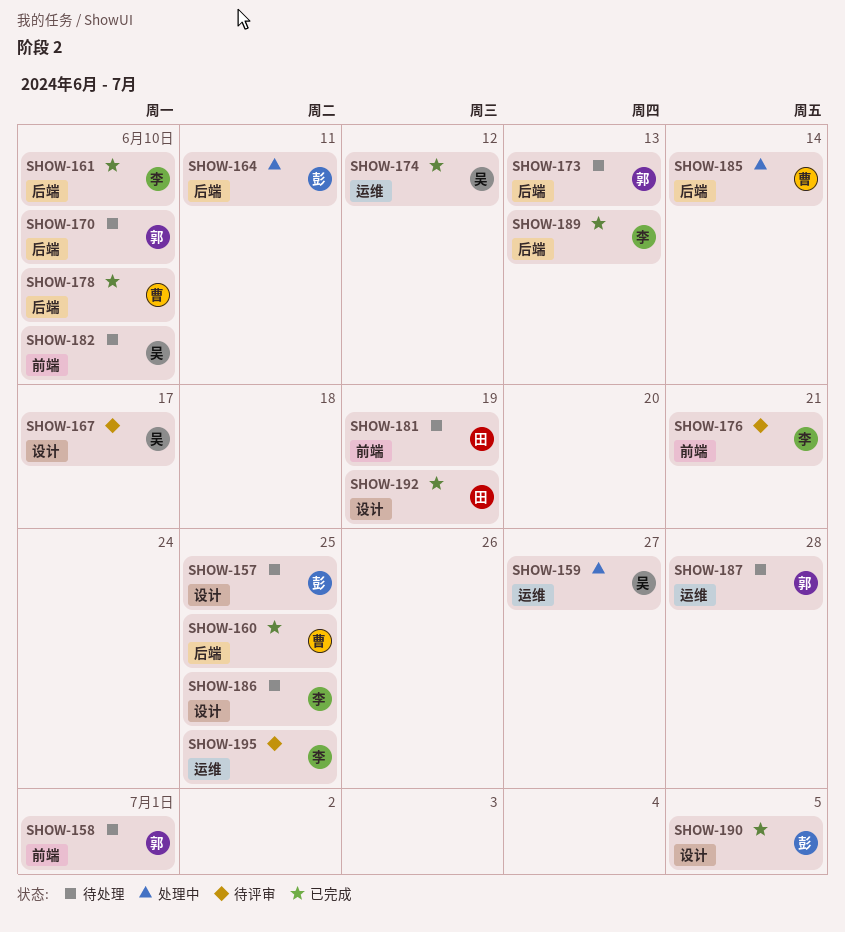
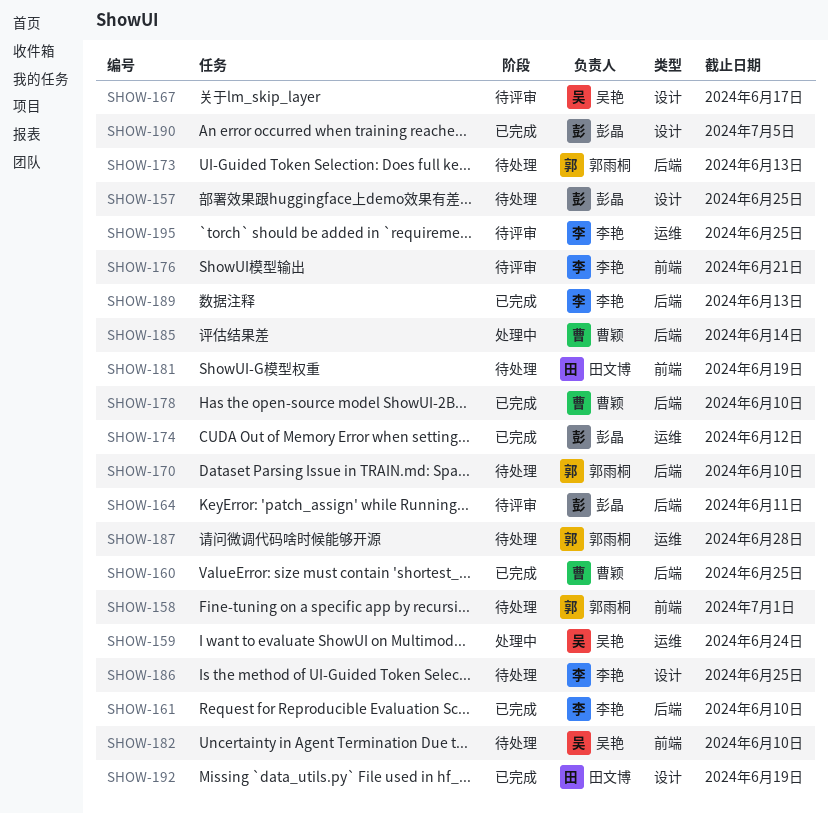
SHOW-159, due: Jun 27 -> Jun 24
SHOW-164, status: 处理中 -> 待评审
SHOW-174, owner: 吴艳 -> 彭晶

